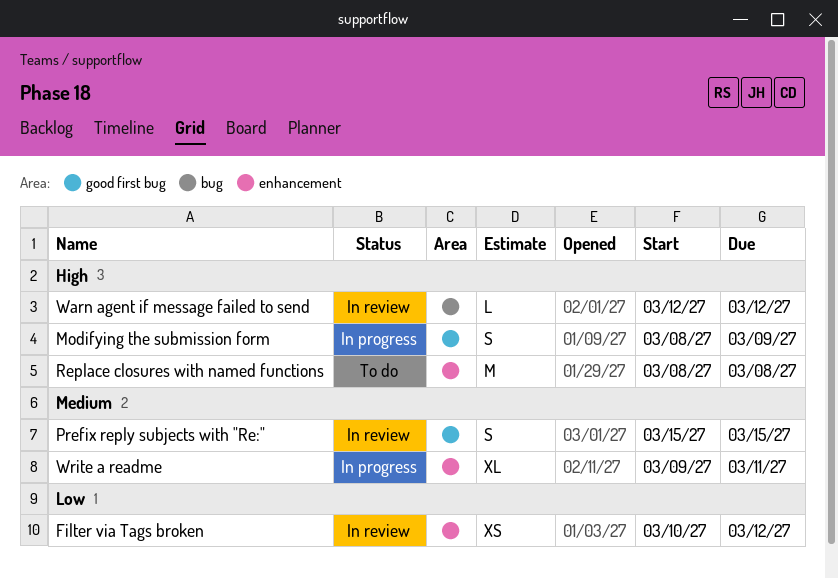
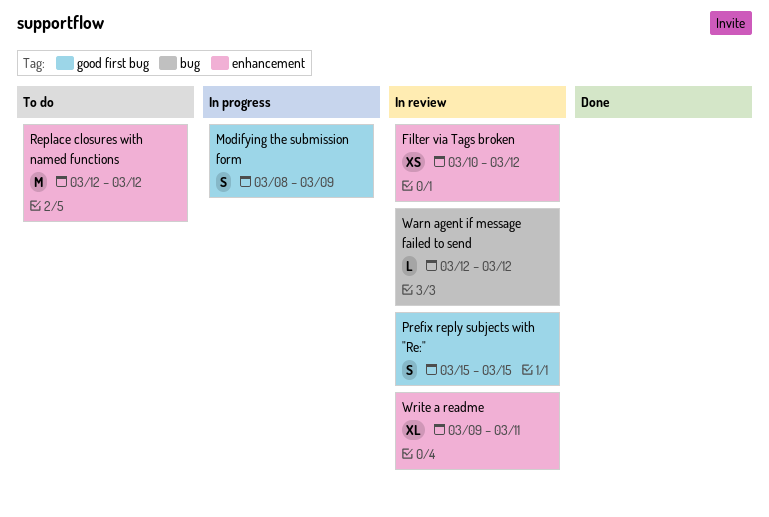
Replace closures with named functions, start: Mar 8 -> Mar 12
Replace closures with named functions, due: Mar 8 -> Mar 12
Write a readme, status: In progress -> In review

